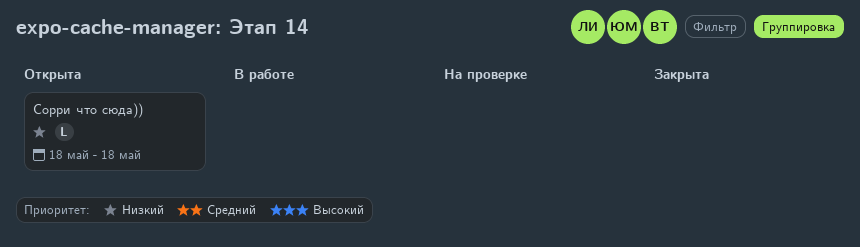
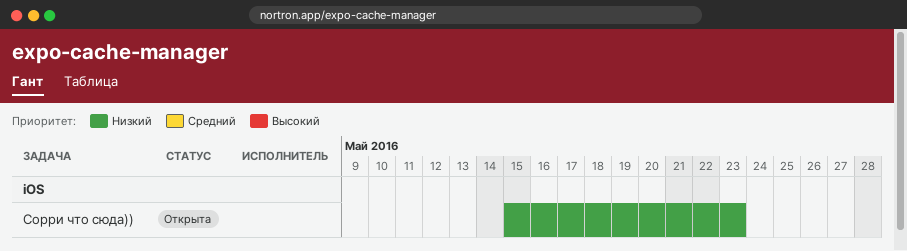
Сорри что сюда)), start: May 18 -> May 15
Сорри что сюда)), due: May 18 -> May 23

